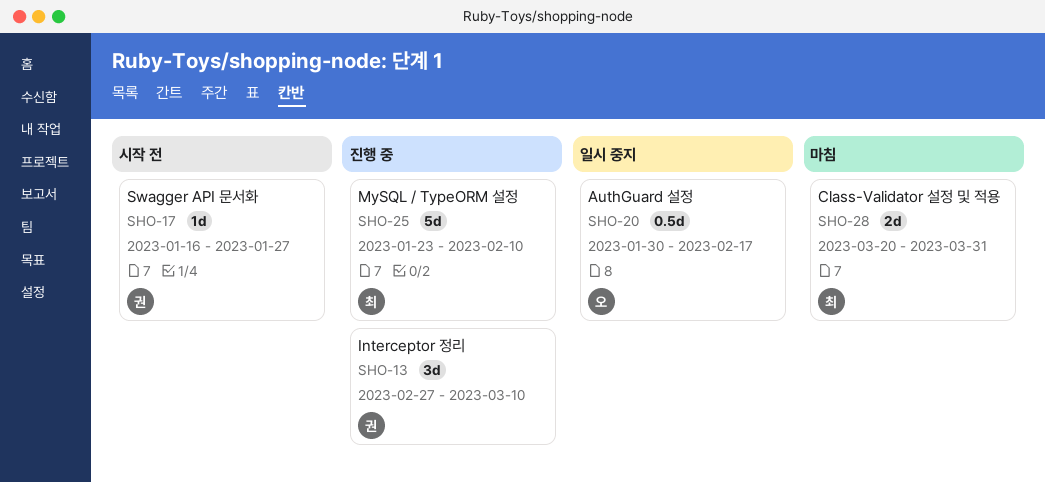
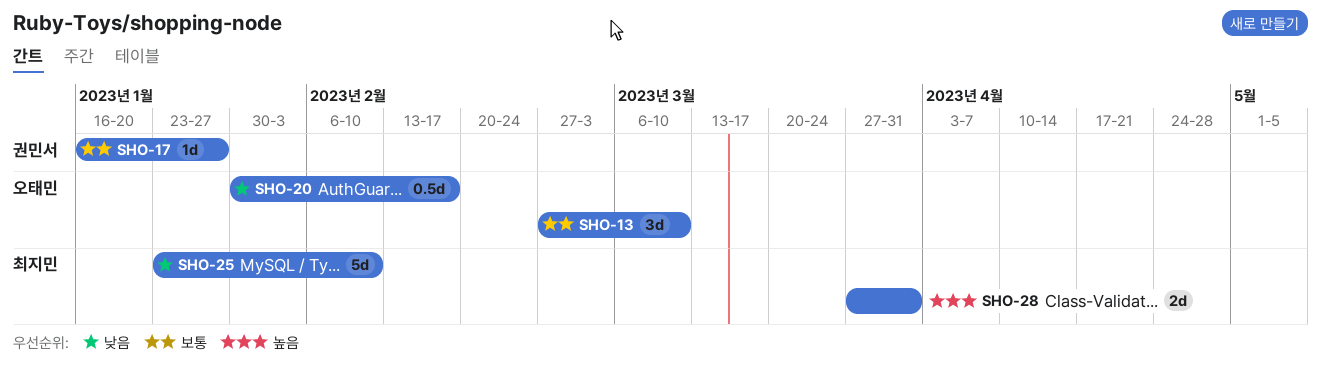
SHO-13, owner: 권민서 -> 오태민
SHO-28, start: Mar 20 -> Mar 27

